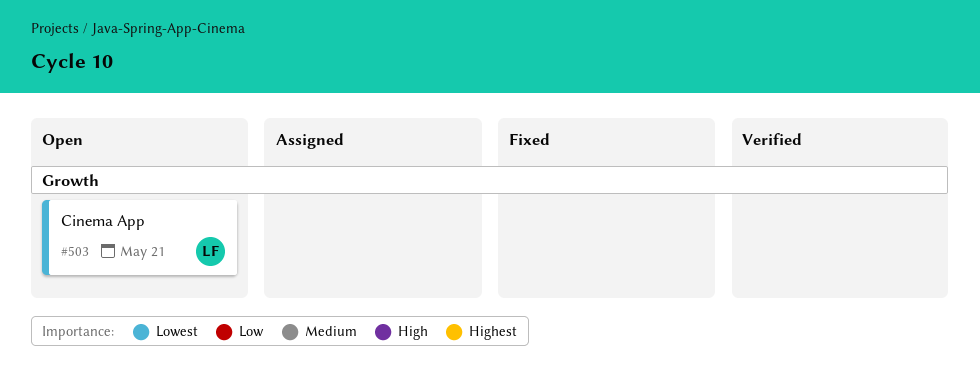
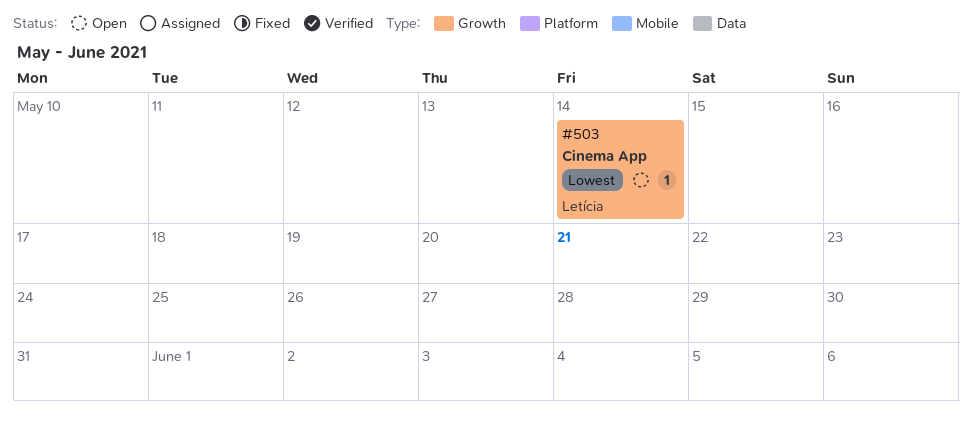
#503, due: May 21 -> May 14

